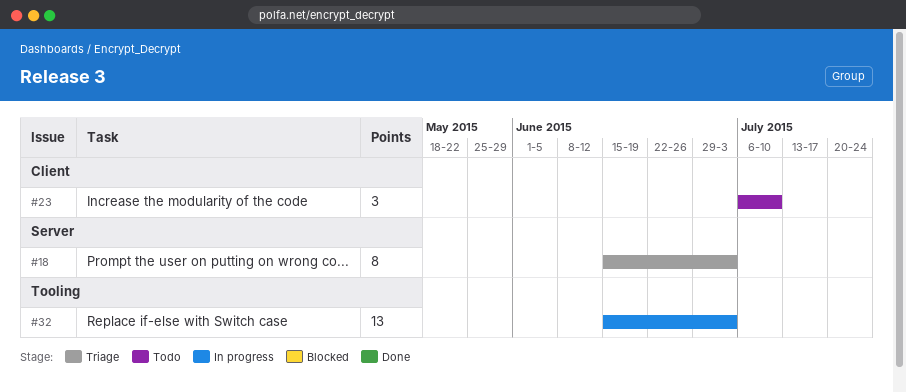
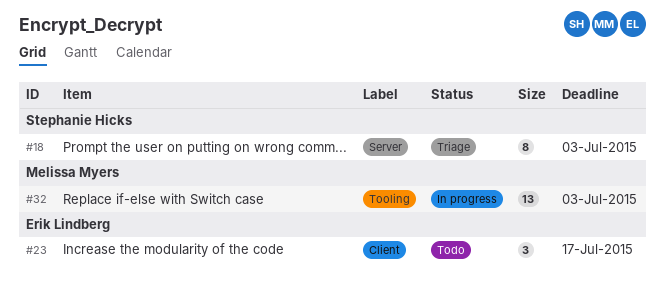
#23, due: Jul 10 -> Jul 17

